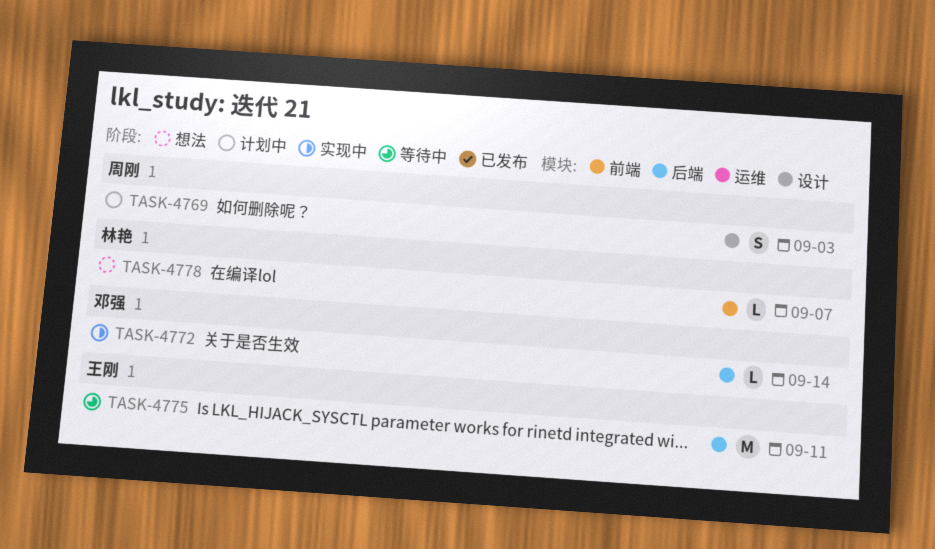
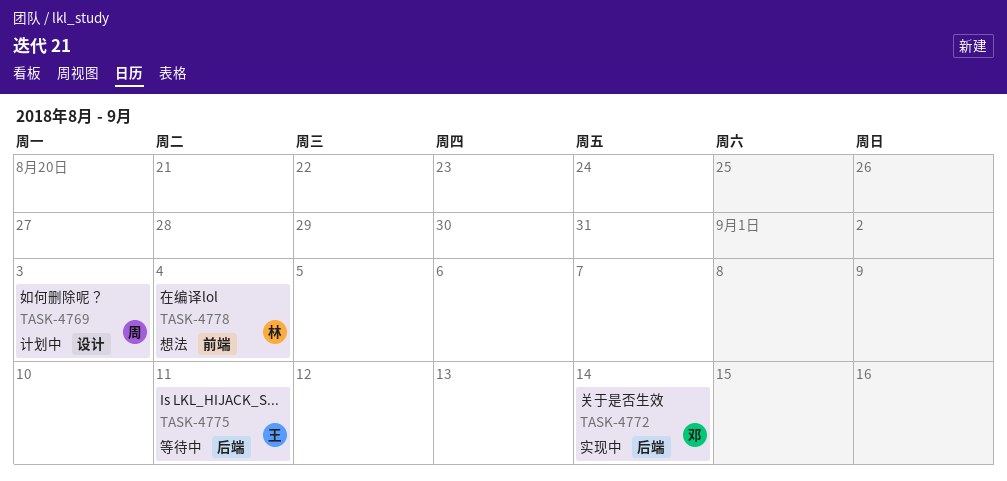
TASK-4778, due: Sep 7 -> Sep 4

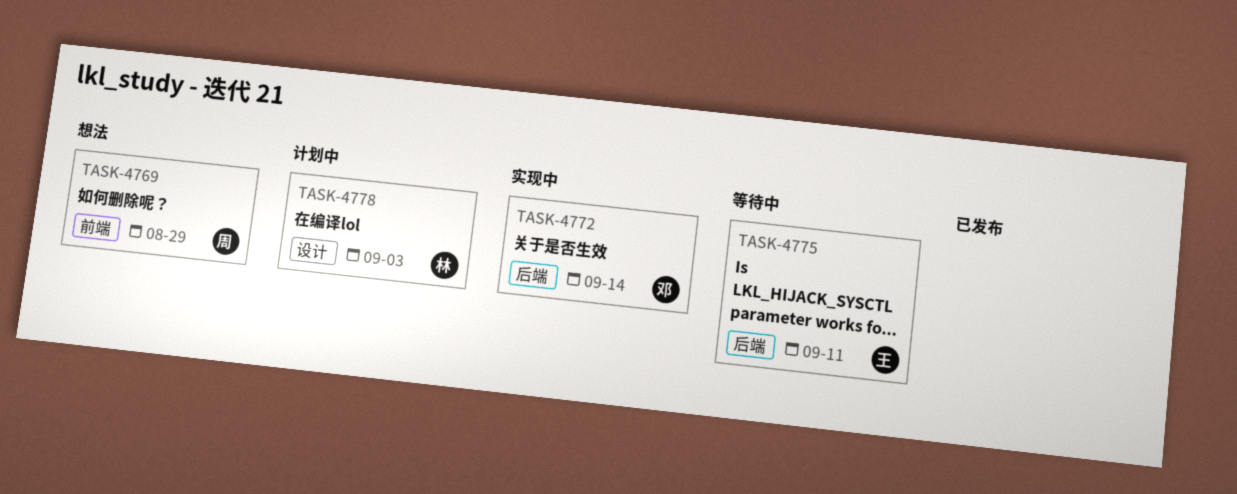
TASK-4769, status: 计划中 -> 想法
TASK-4769, label: 设计 -> 前端
TASK-4769, due: Sep 3 -> Aug 29
TASK-4778, status: 想法 -> 计划中
TASK-4778, label: 前端 -> 设计
TASK-4778, due: Sep 4 -> Sep 3

